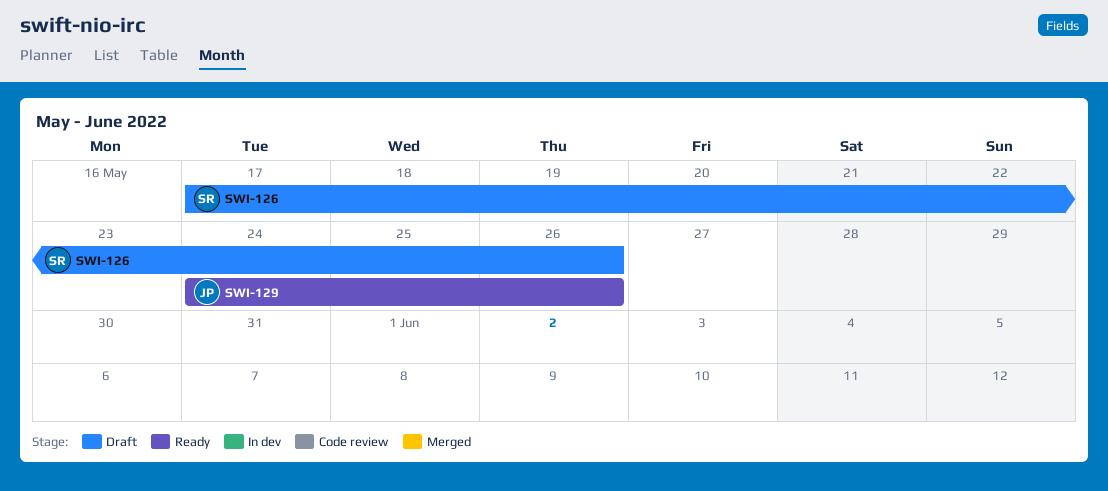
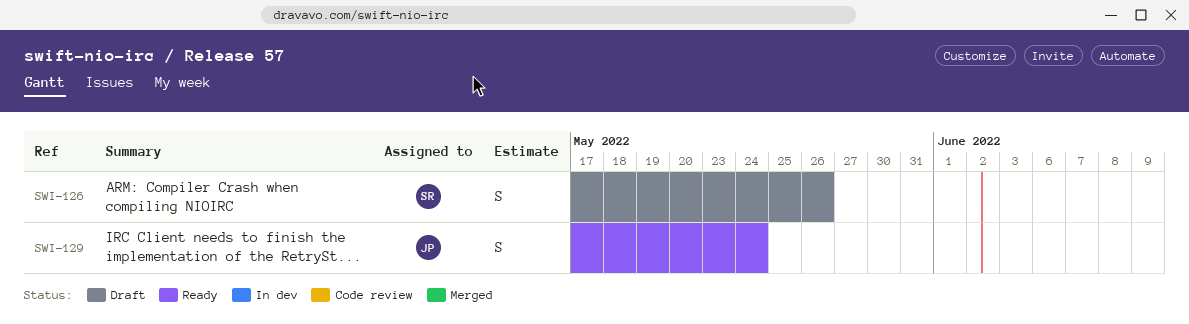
SWI-129, start: May 24 -> May 17
SWI-129, due: May 26 -> May 24

